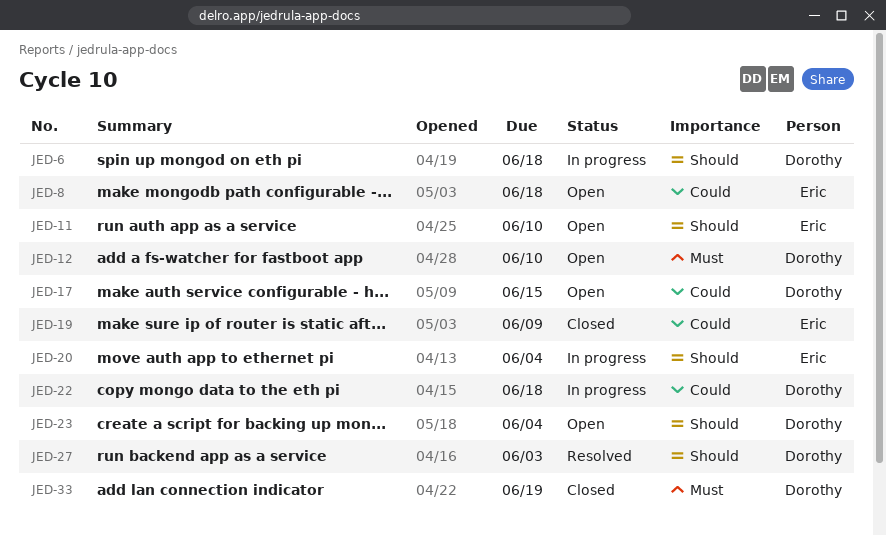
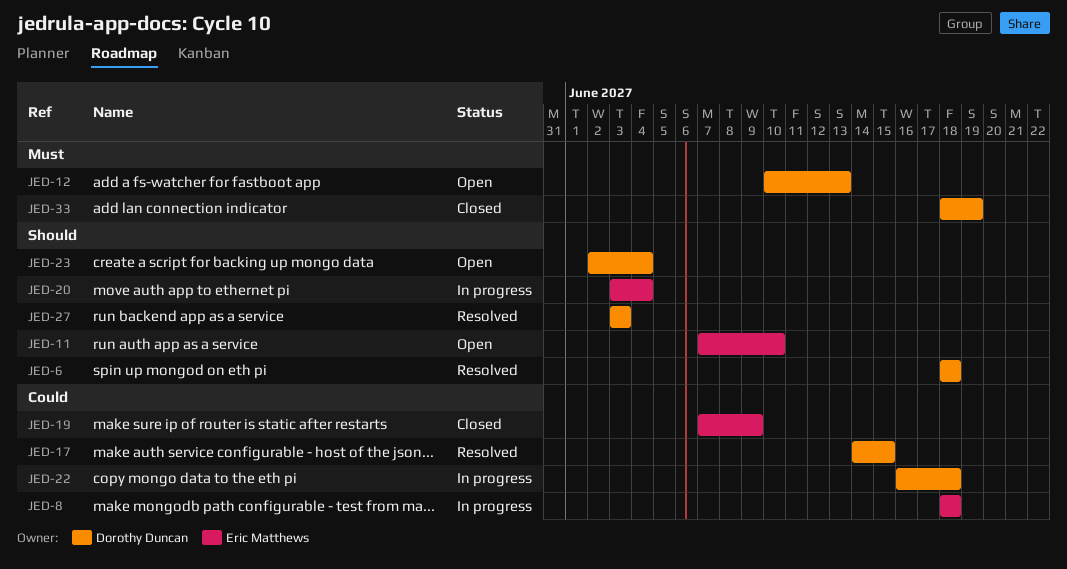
JED-6, status: In progress -> Resolved
JED-8, status: Open -> In progress
JED-12, due: Jun 10 -> Jun 13
JED-17, status: Open -> Resolved

